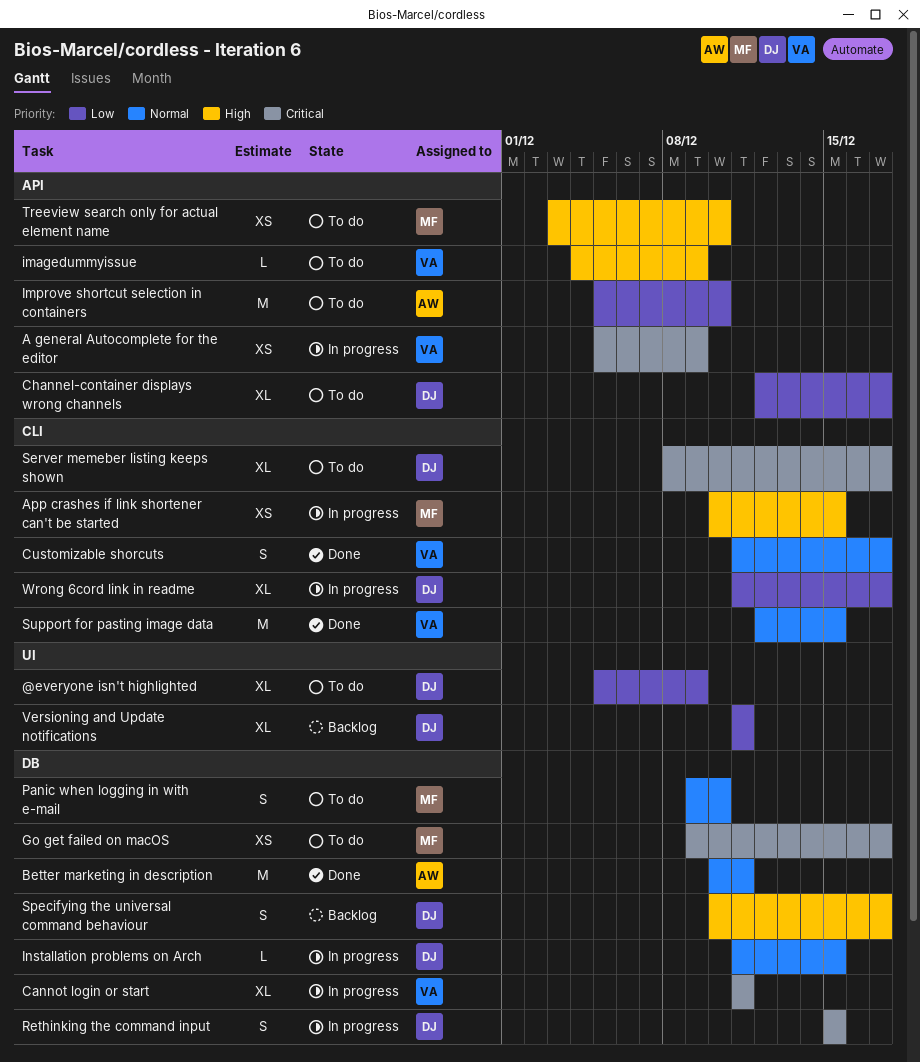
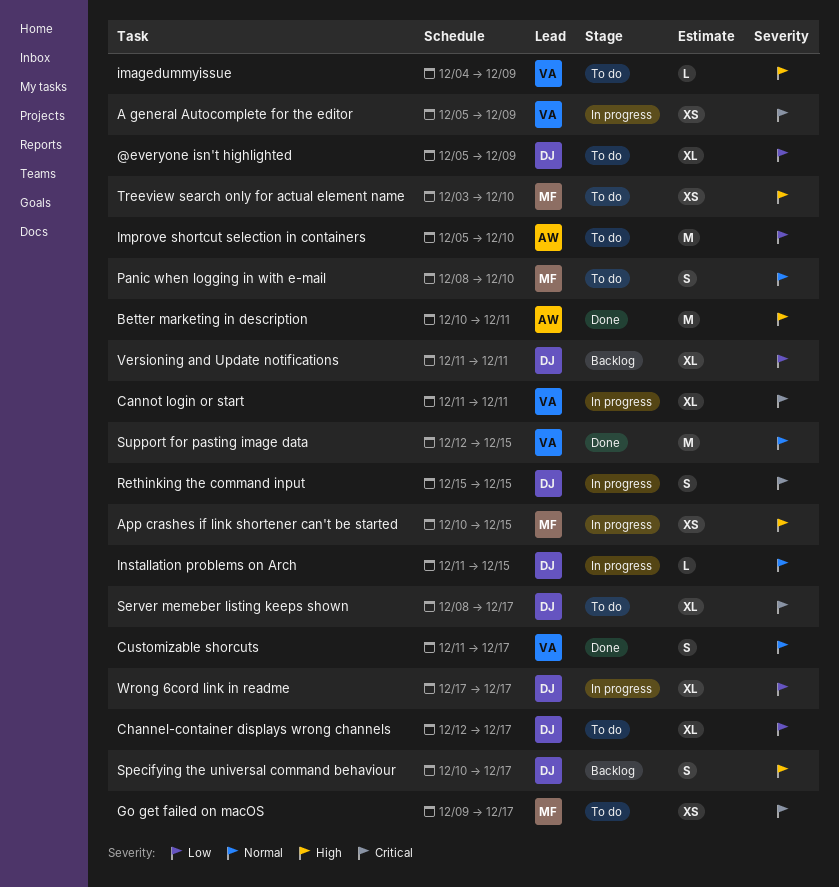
Better marketing in description, priority: Normal -> High
Panic when logging in with e-mail, start: Dec 9 -> Dec 8
Wrong 6cord link in readme, start: Dec 11 -> Dec 17

